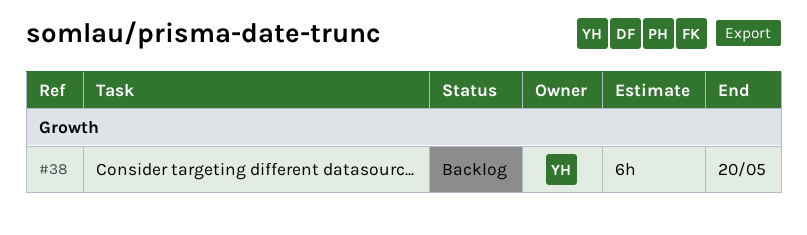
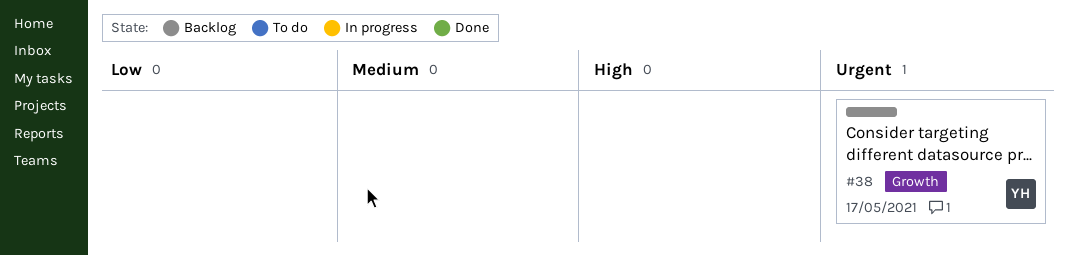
#38, due: May 20 -> May 17

